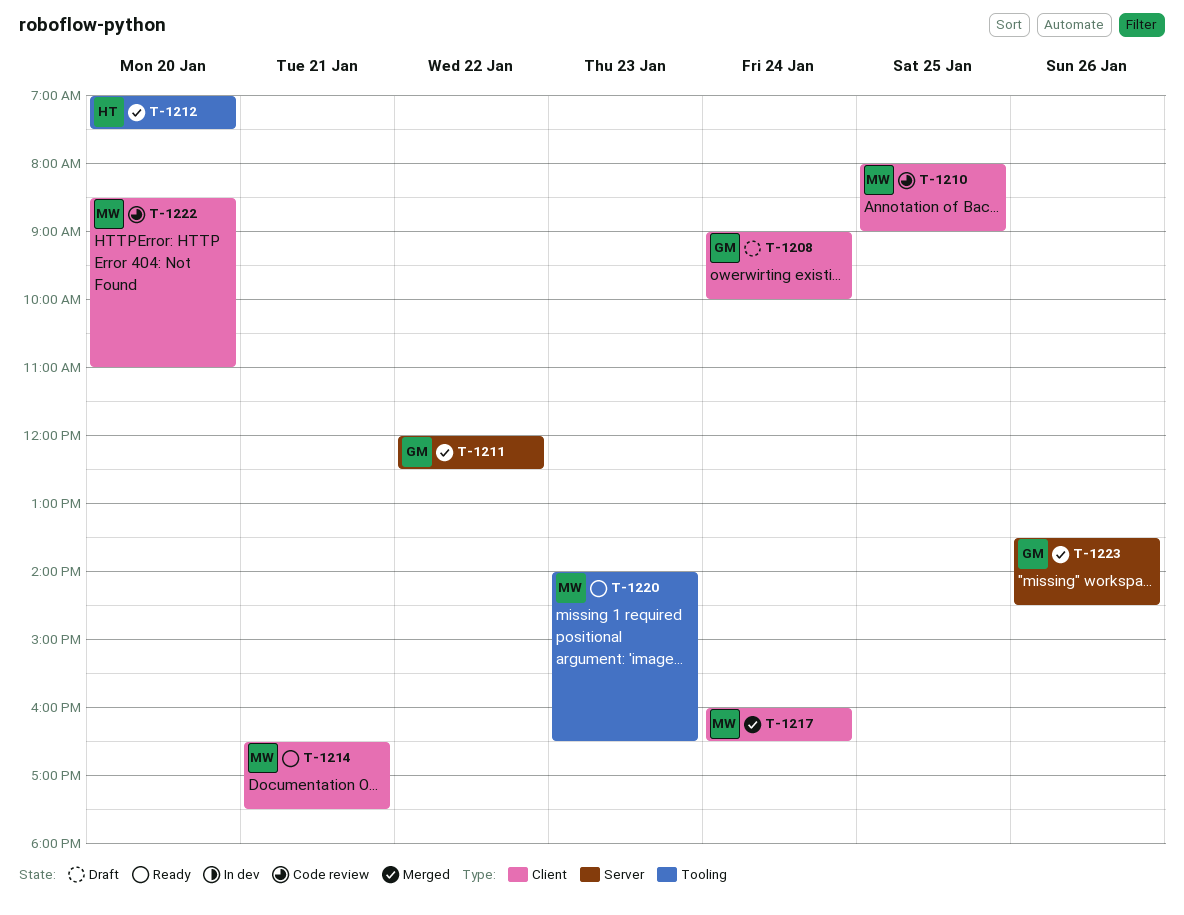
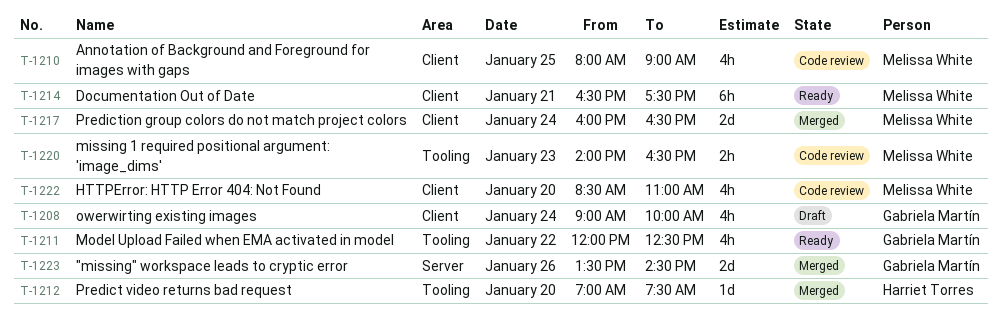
T-1211, status: Merged -> Ready
T-1211, label: Server -> Tooling
T-1220, status: Ready -> Code review

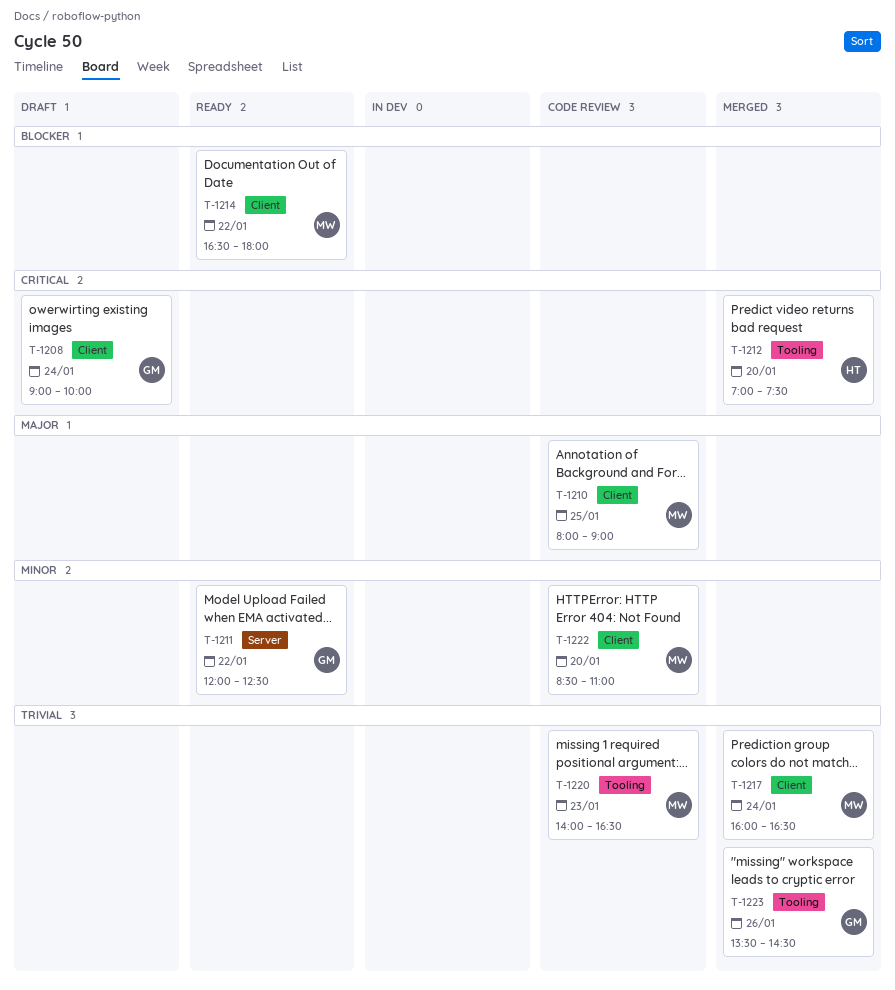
T-1211, label: Tooling -> Server
T-1214, day: Jan 21 -> Jan 22
T-1214, ends: 17:30 -> 18:00
T-1223, label: Server -> Tooling

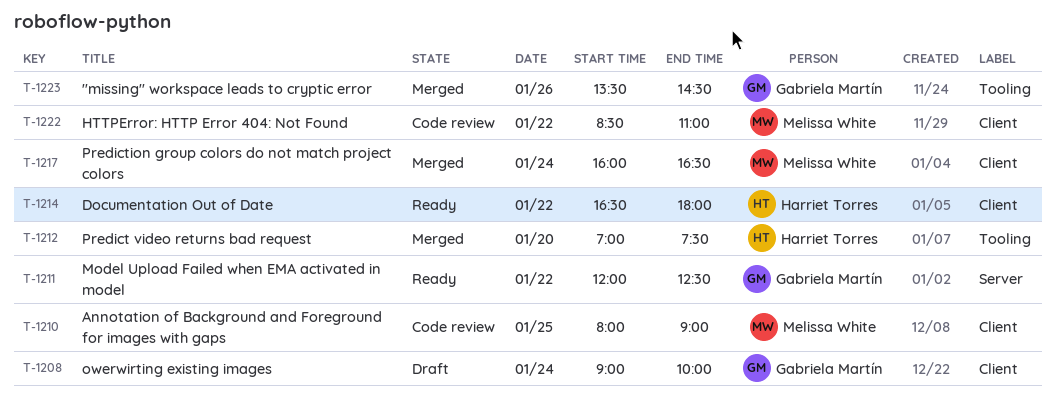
T-1214, owner: Melissa White -> Harriet Torres
T-1220: present -> none
T-1222, day: Jan 20 -> Jan 22

